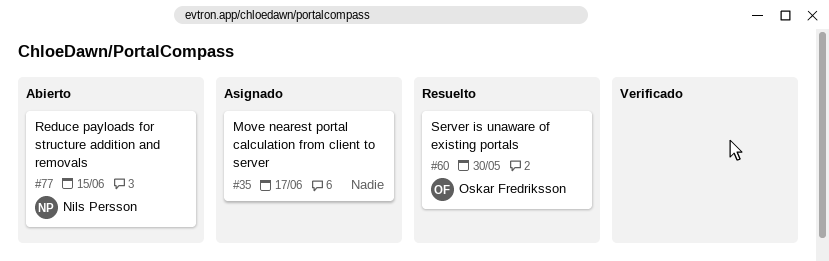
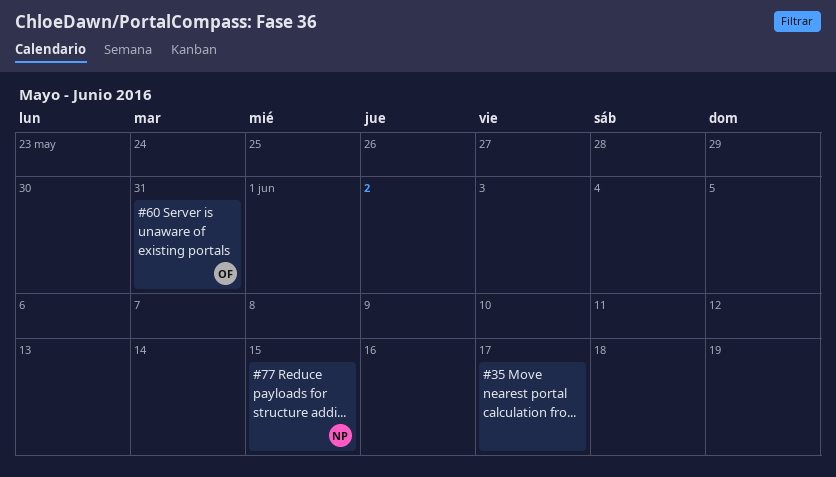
#60, due: May 30 -> May 31

